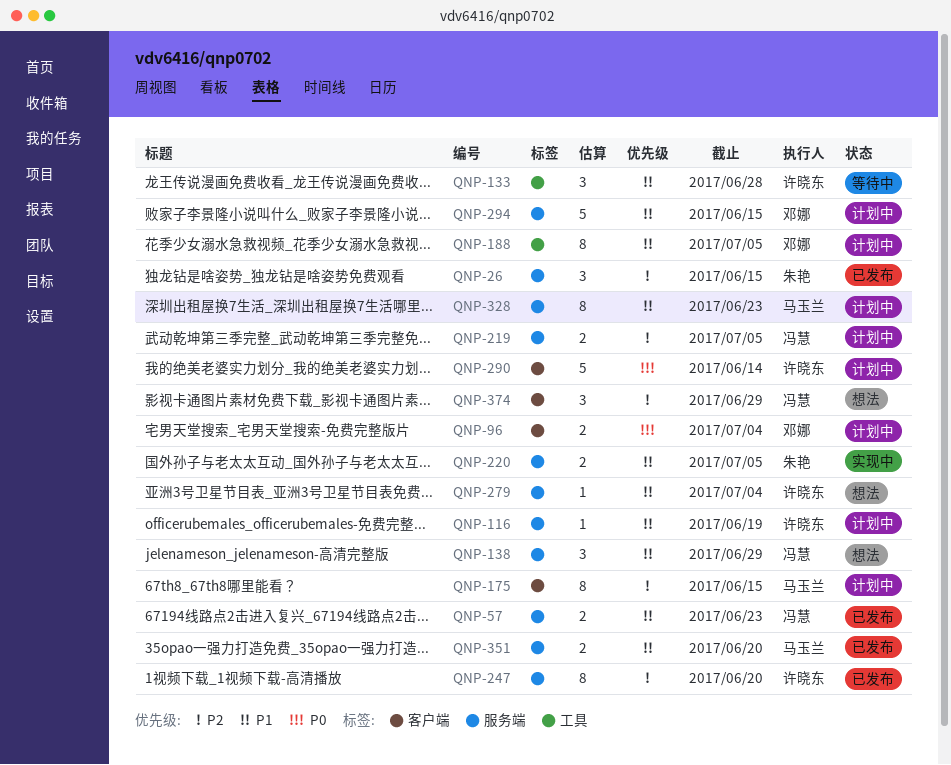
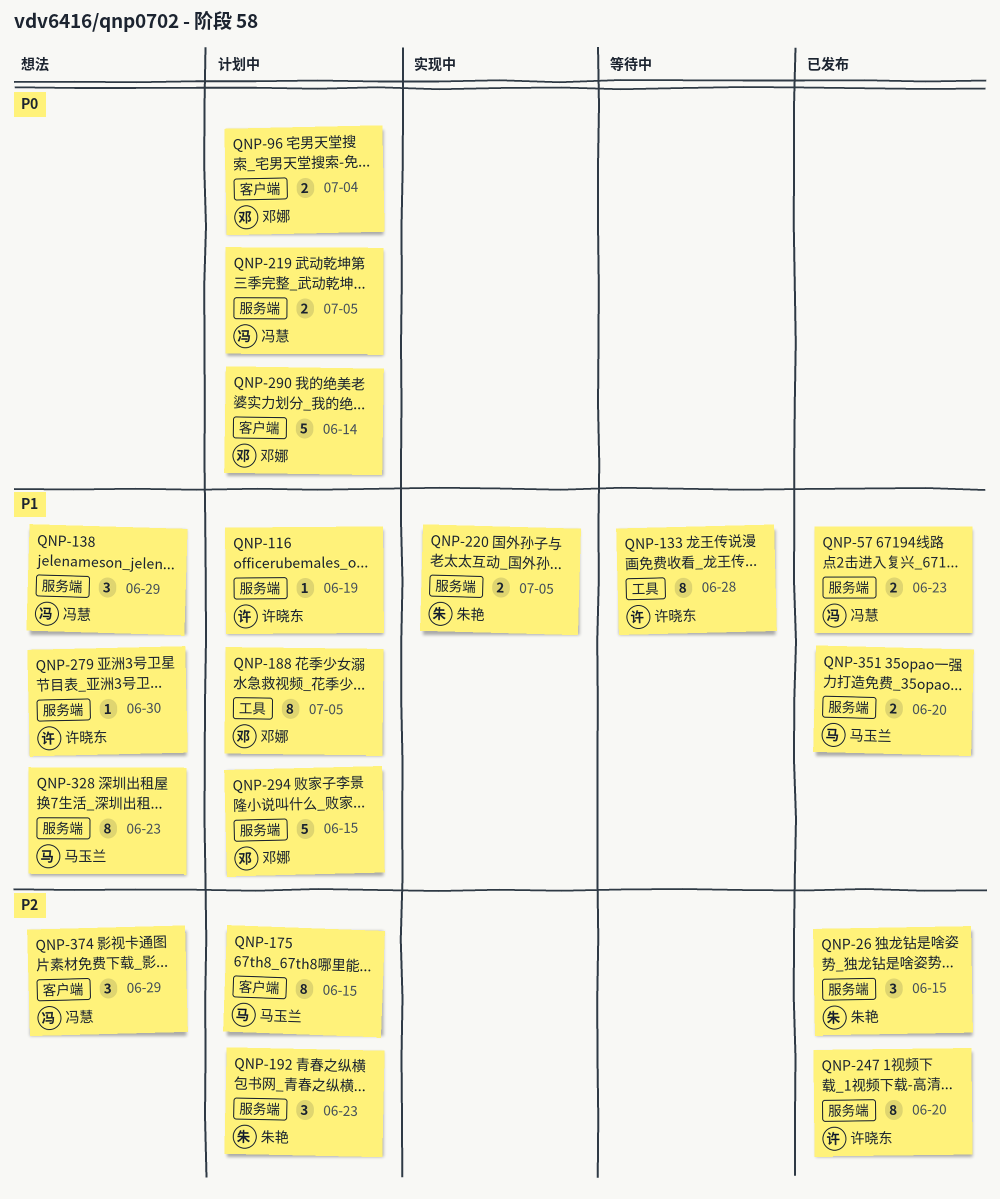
QNP-133, estimate: 3 -> 8
QNP-192: none -> present
QNP-219, priority: P2 -> P0
QNP-279, due: Jul 4 -> Jun 30
QNP-290, owner: 许晓东 -> 邓娜
QNP-328, status: 计划中 -> 想法

